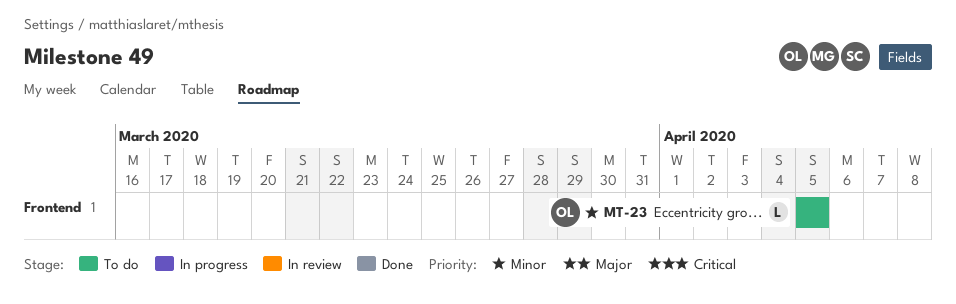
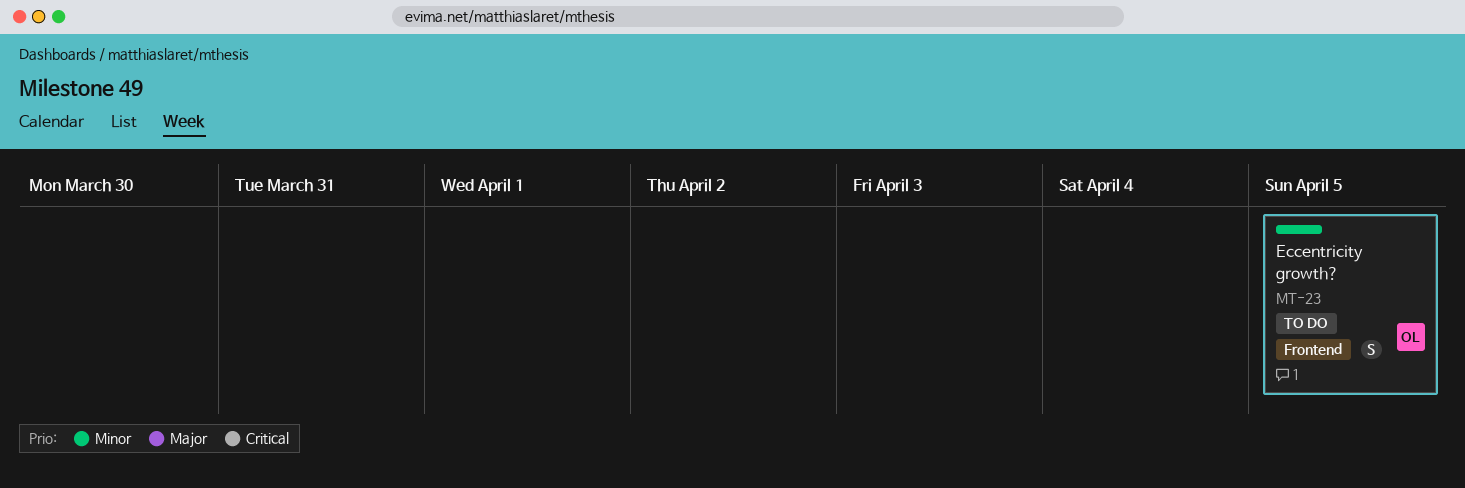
MT-23, estimate: L -> S

